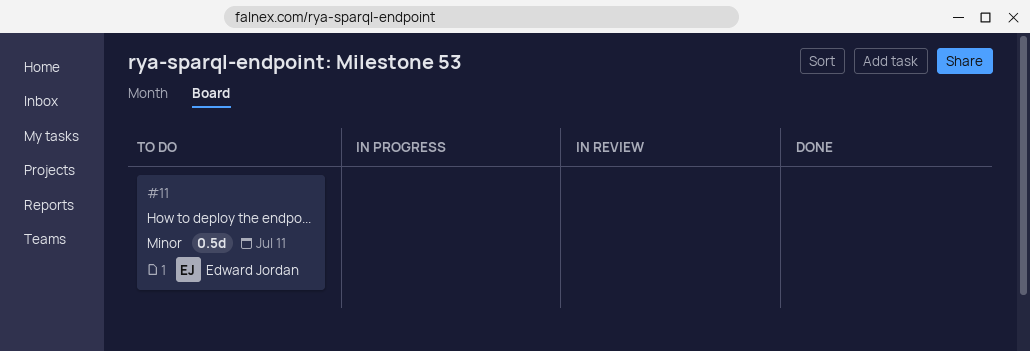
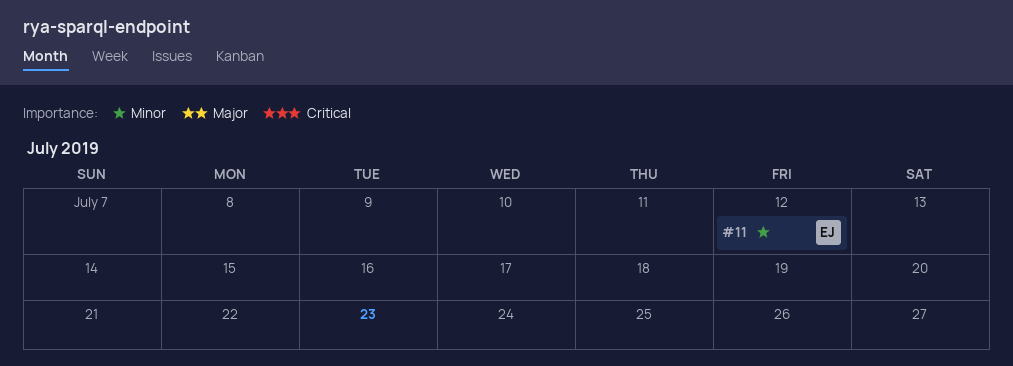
#11, due: Jul 11 -> Jul 12

